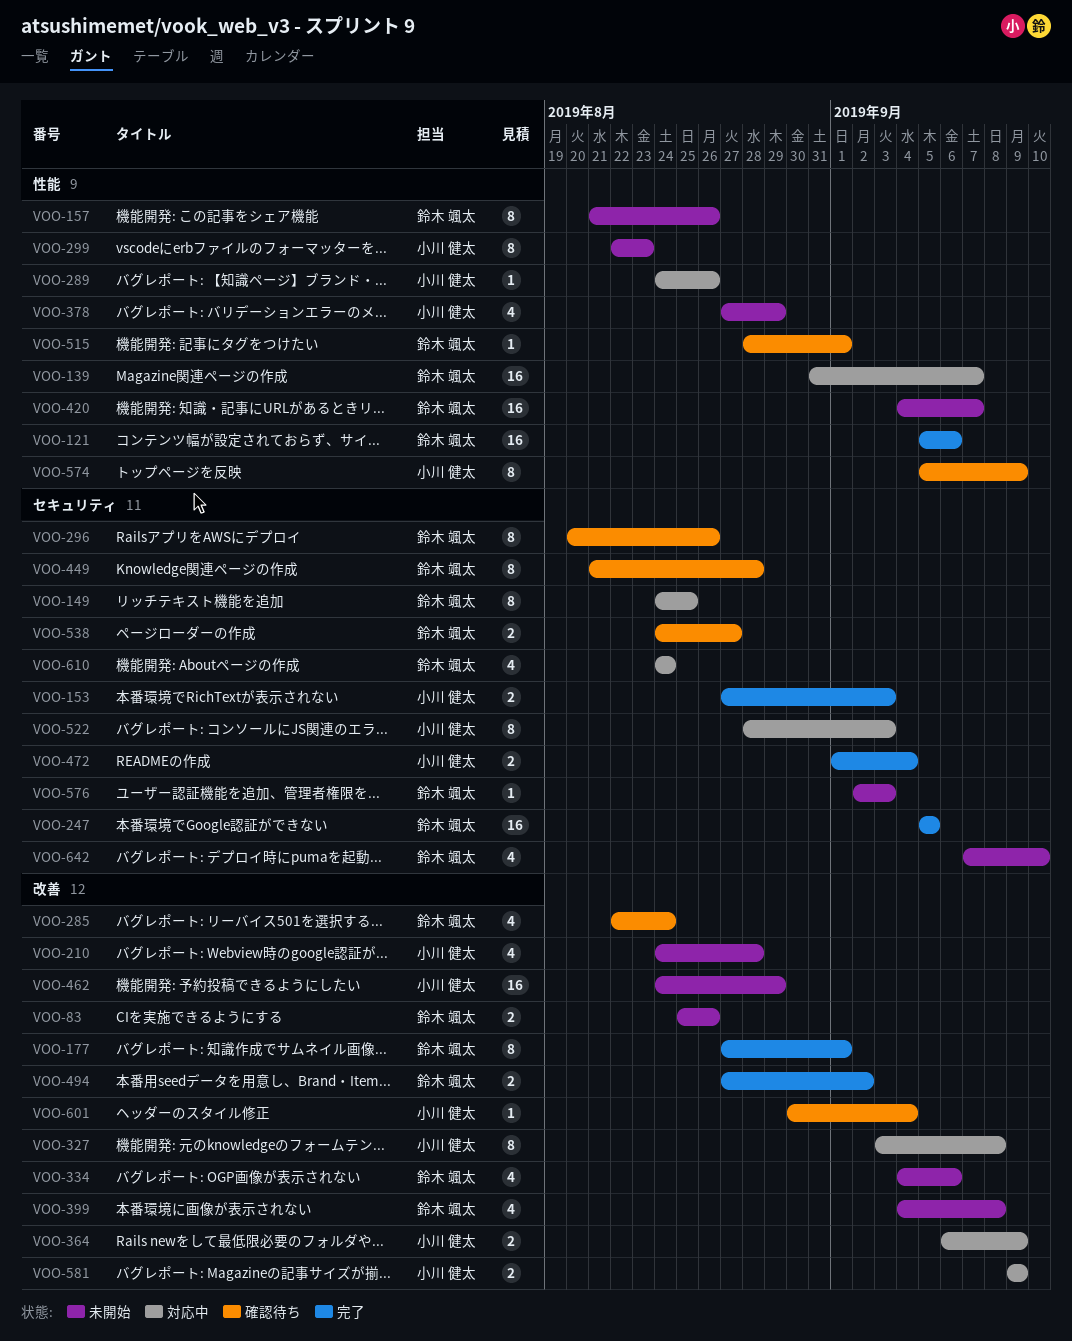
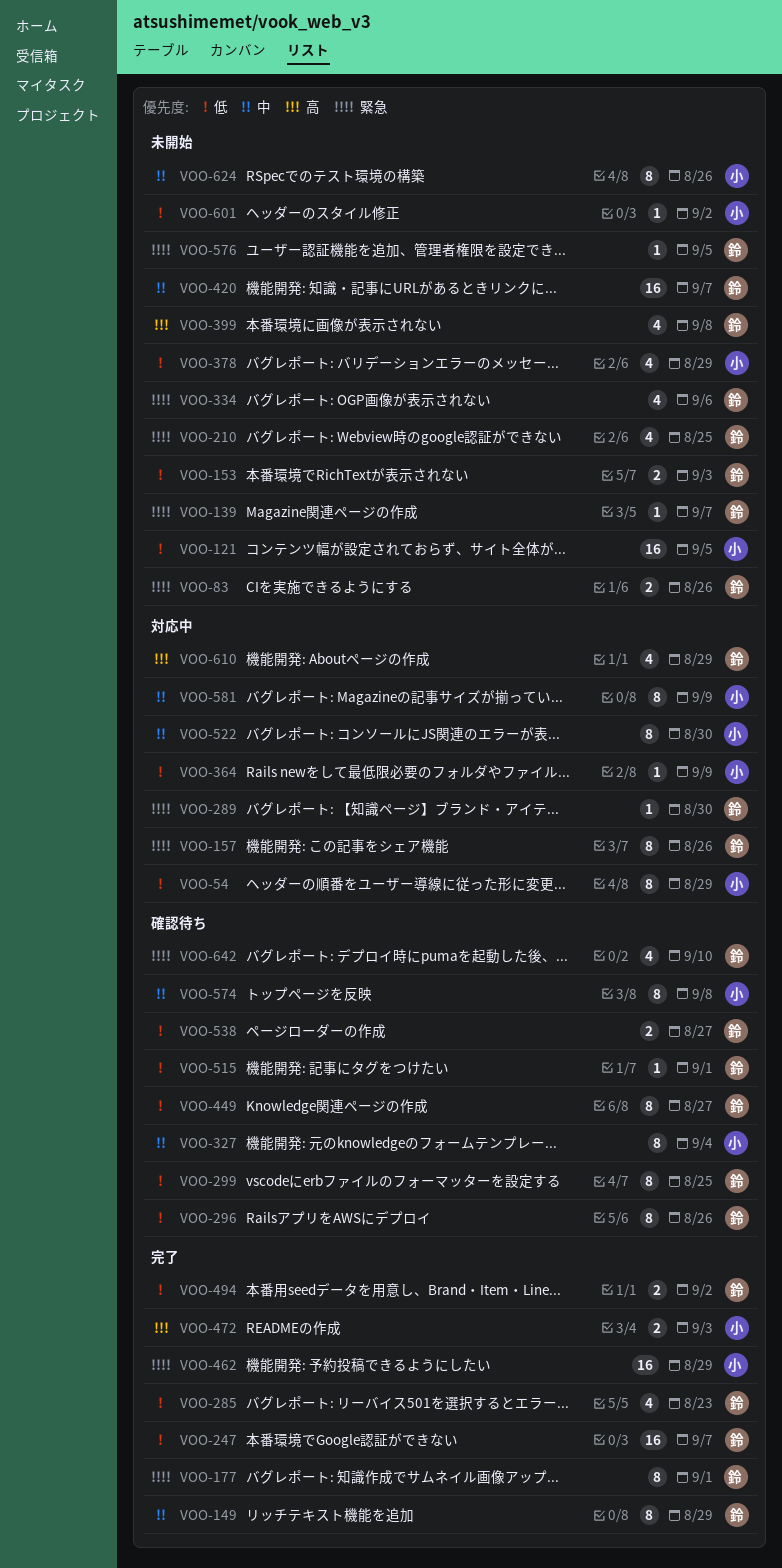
VOO-54: none -> present
VOO-121, status: 完了 -> 未開始
VOO-121, owner: 鈴木 颯太 -> 小川 健太
VOO-121, due: Sep 6 -> Sep 5
VOO-139, status: 対応中 -> 未開始
VOO-139, estimate: 16 -> 1
VOO-149, status: 対応中 -> 完了
VOO-149, due: Aug 25 -> Aug 29
VOO-153, status: 完了 -> 未開始
VOO-153, owner: 小川 健太 -> 鈴木 颯太
VOO-157, status: 未開始 -> 対応中
VOO-210, owner: 小川 健太 -> 鈴木 颯太
VOO-210, due: Aug 28 -> Aug 25
VOO-247, due: Sep 5 -> Sep 7
VOO-285, status: 確認待ち -> 完了
VOO-285, due: Aug 24 -> Aug 23
VOO-289, owner: 小川 健太 -> 鈴木 颯太
VOO-289, due: Aug 26 -> Aug 30
VOO-299, status: 未開始 -> 確認待ち
VOO-299, owner: 小川 健太 -> 鈴木 颯太
VOO-299, due: Aug 23 -> Aug 25
VOO-327, status: 対応中 -> 確認待ち
VOO-327, due: Sep 8 -> Sep 4
VOO-364, estimate: 2 -> 1
VOO-449, due: Aug 28 -> Aug 27
VOO-462, status: 未開始 -> 完了
VOO-472, due: Sep 4 -> Sep 3
VOO-522, due: Sep 3 -> Aug 30
VOO-574, due: Sep 9 -> Sep 8
VOO-576, due: Sep 3 -> Sep 5
VOO-581, estimate: 2 -> 8
VOO-601, status: 確認待ち -> 未開始
VOO-601, due: Sep 4 -> Sep 2
VOO-610, due: Aug 24 -> Aug 29
VOO-624: none -> present
VOO-642, status: 未開始 -> 確認待ち

